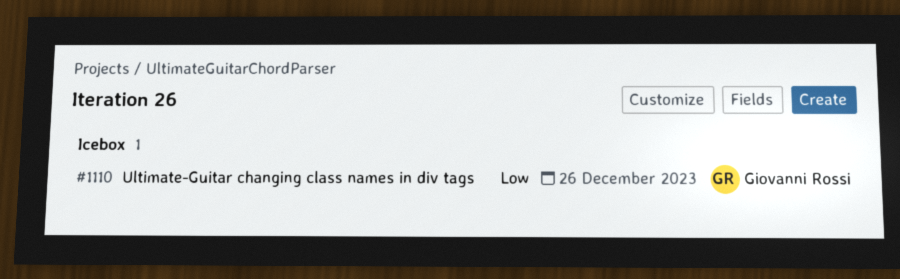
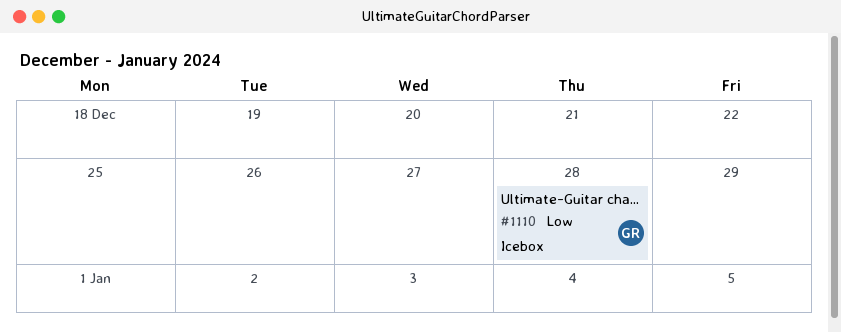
#1110, due: Dec 26 -> Dec 28

